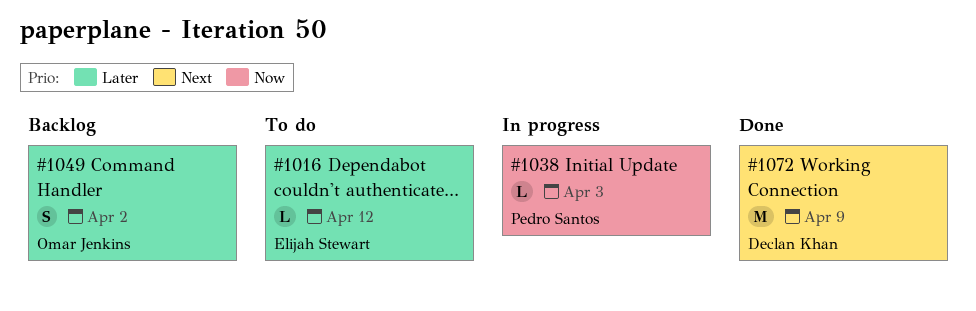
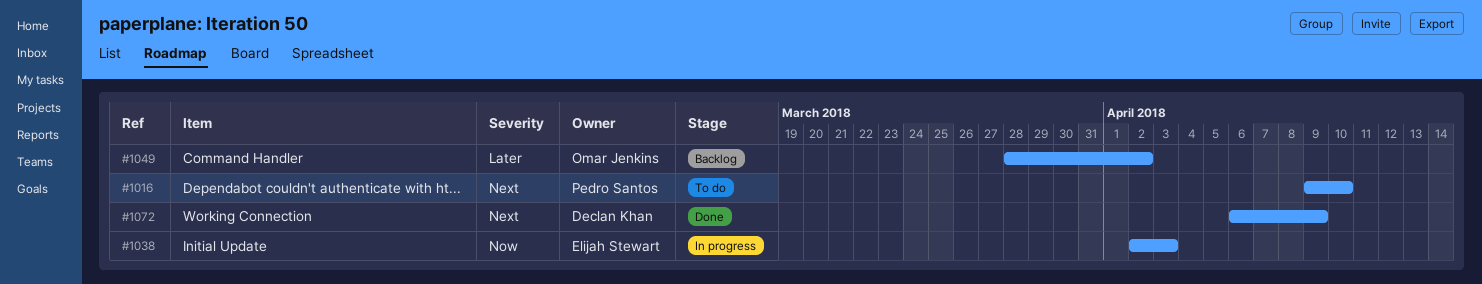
#1016, owner: Elijah Stewart -> Pedro Santos
#1016, priority: Later -> Next
#1016, due: Apr 12 -> Apr 10
#1038, owner: Pedro Santos -> Elijah Stewart

